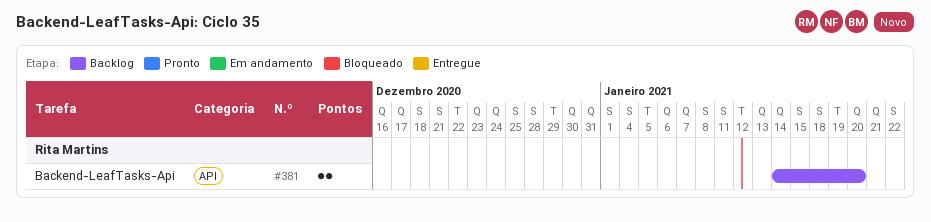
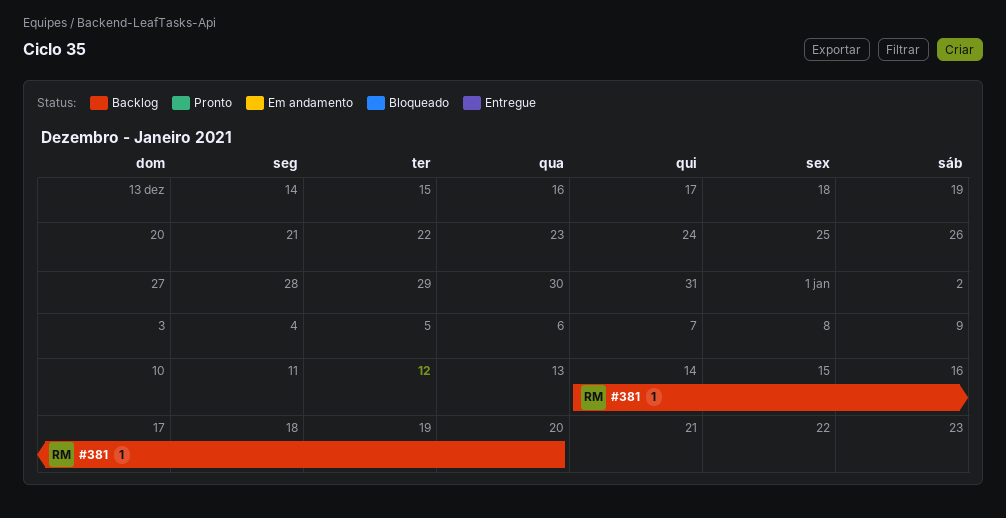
#381, estimate: 2 -> 1

